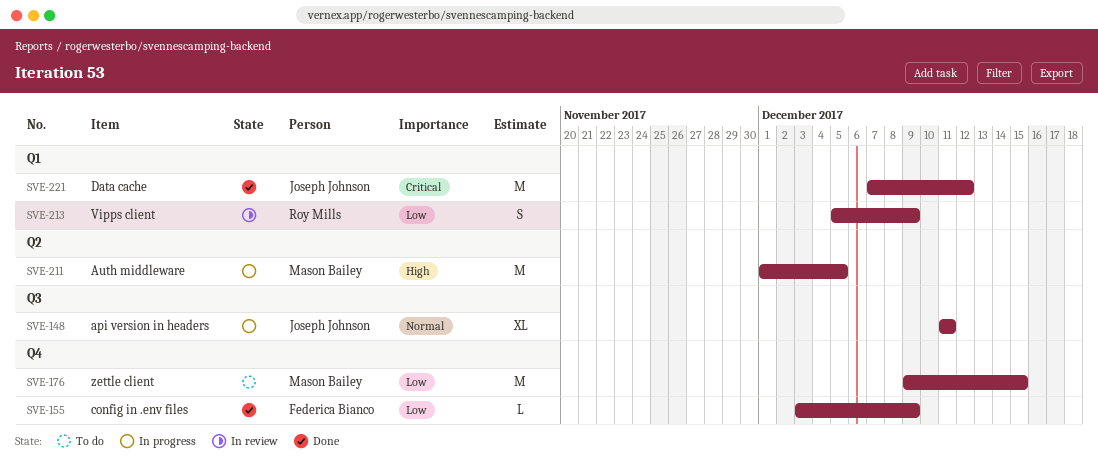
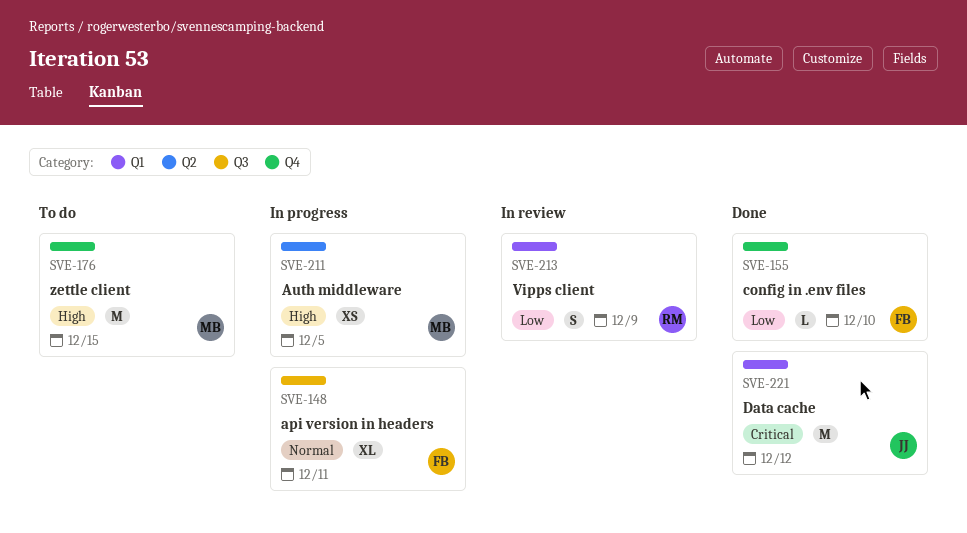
SVE-148, owner: Joseph Johnson -> Federica Bianco
SVE-155, due: Dec 9 -> Dec 10
SVE-176, priority: Low -> High
SVE-211, estimate: M -> XS

